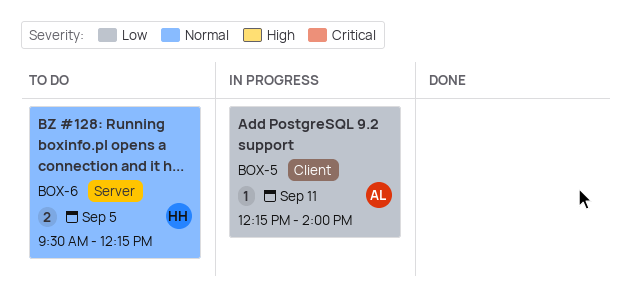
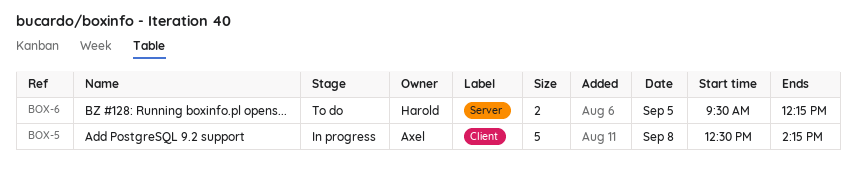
BOX-5, estimate: 1 -> 5
BOX-5, day: Sep 11 -> Sep 8
BOX-5, begins: 12:15 -> 12:30
BOX-5, ends: 14:00 -> 14:15

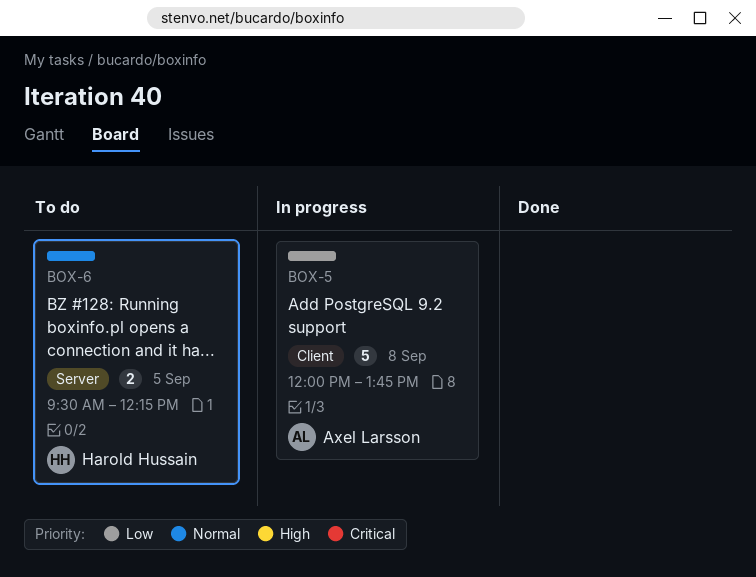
BOX-5, begins: 12:30 -> 12:00
BOX-5, ends: 14:15 -> 13:45

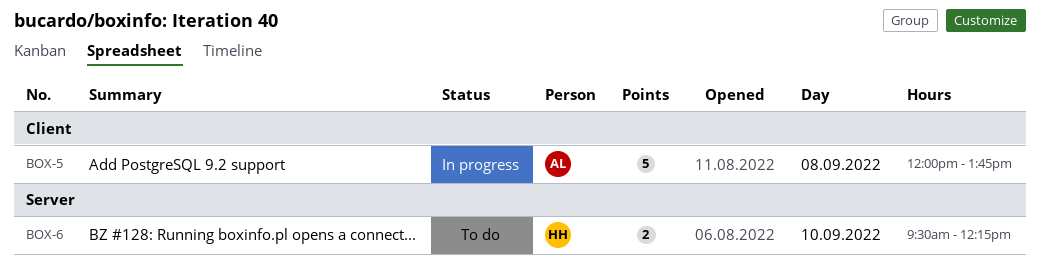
BOX-6, day: Sep 5 -> Sep 10

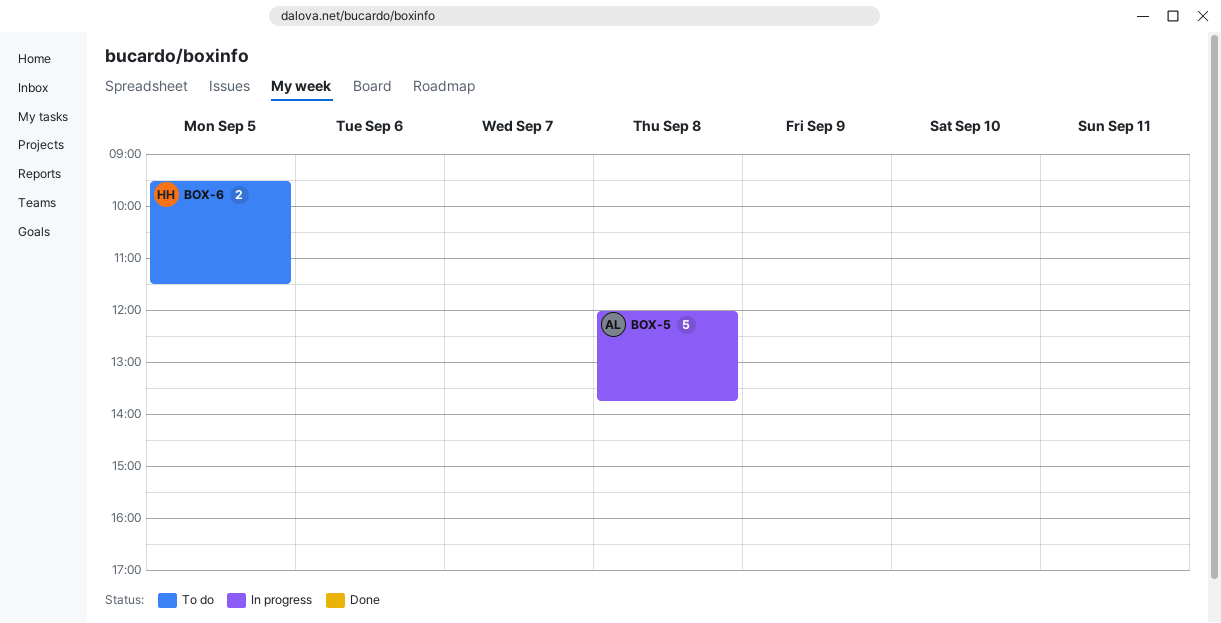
BOX-6, day: Sep 10 -> Sep 5
BOX-6, ends: 12:15 -> 11:30

